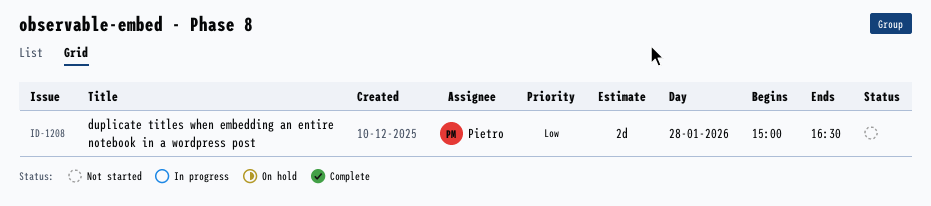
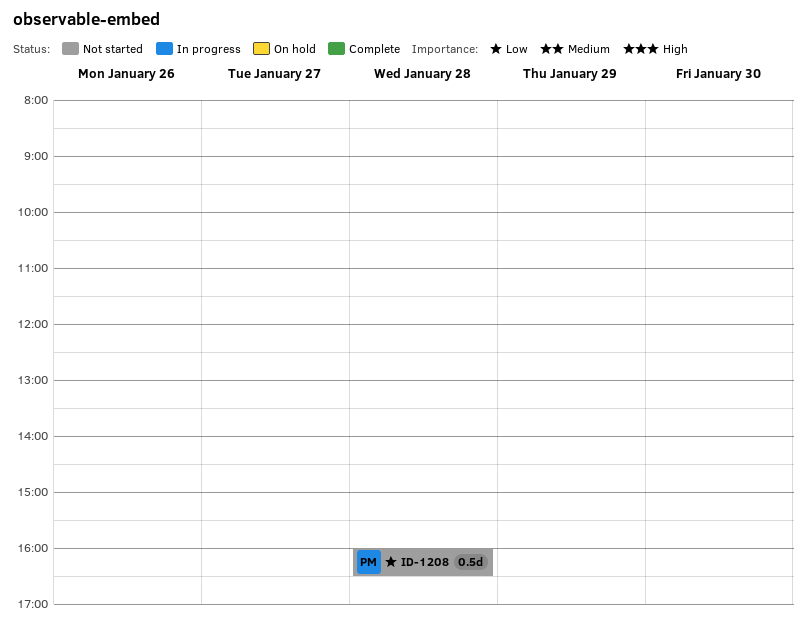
ID-1208, estimate: 2d -> 0.5d
ID-1208, begins: 15:00 -> 16:00

